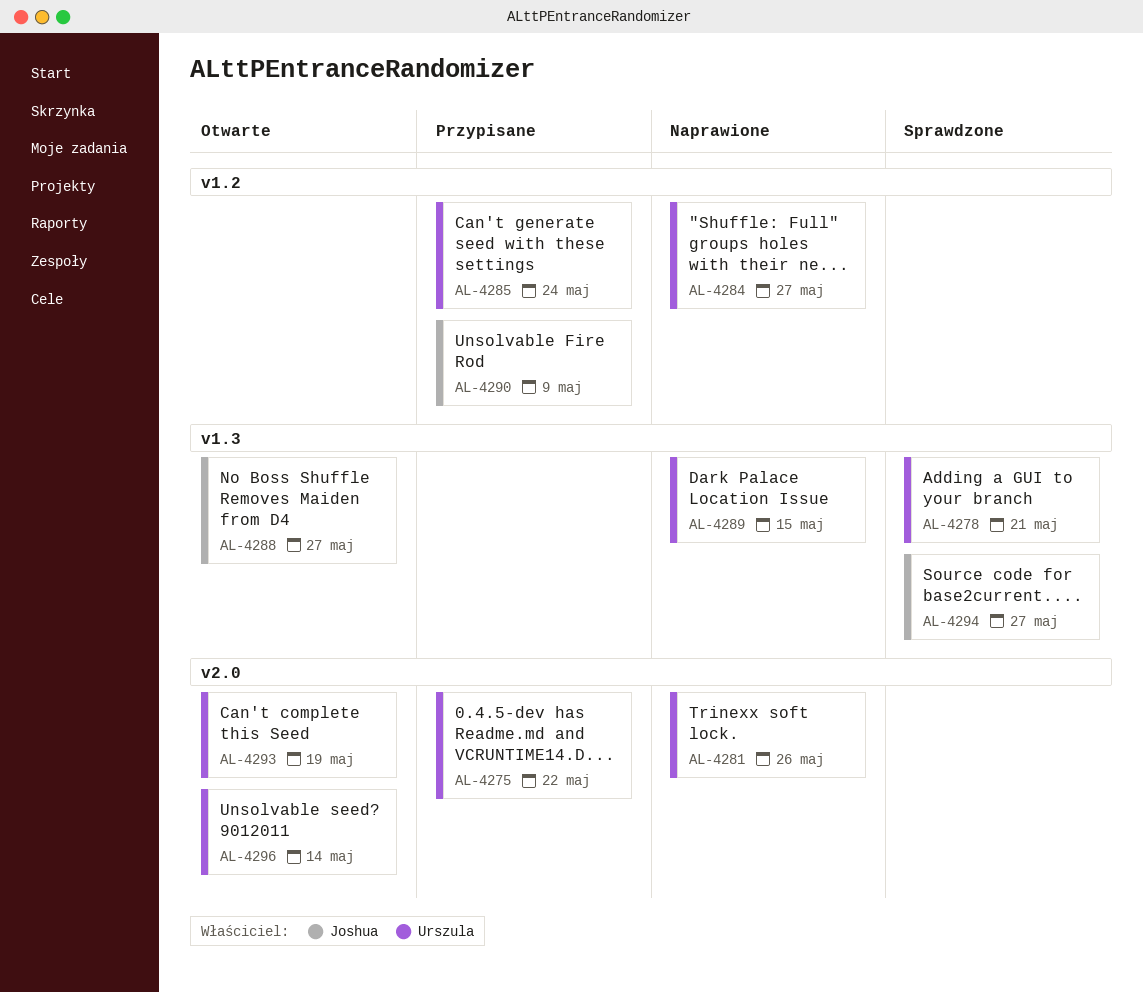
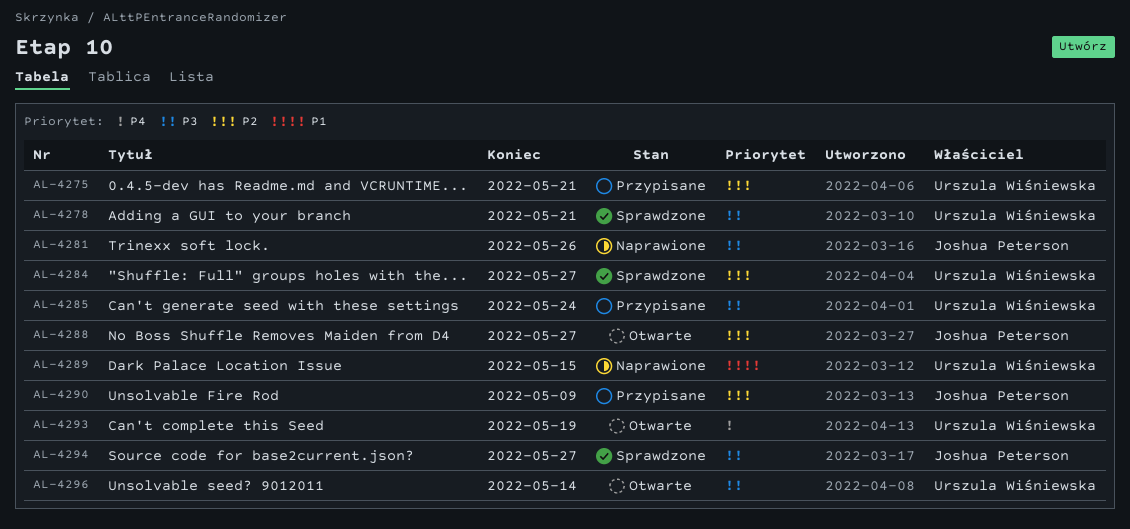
AL-4275, due: May 22 -> May 21
AL-4281, owner: Urszula Wiśniewska -> Joshua Peterson
AL-4284, status: Naprawione -> Sprawdzone

